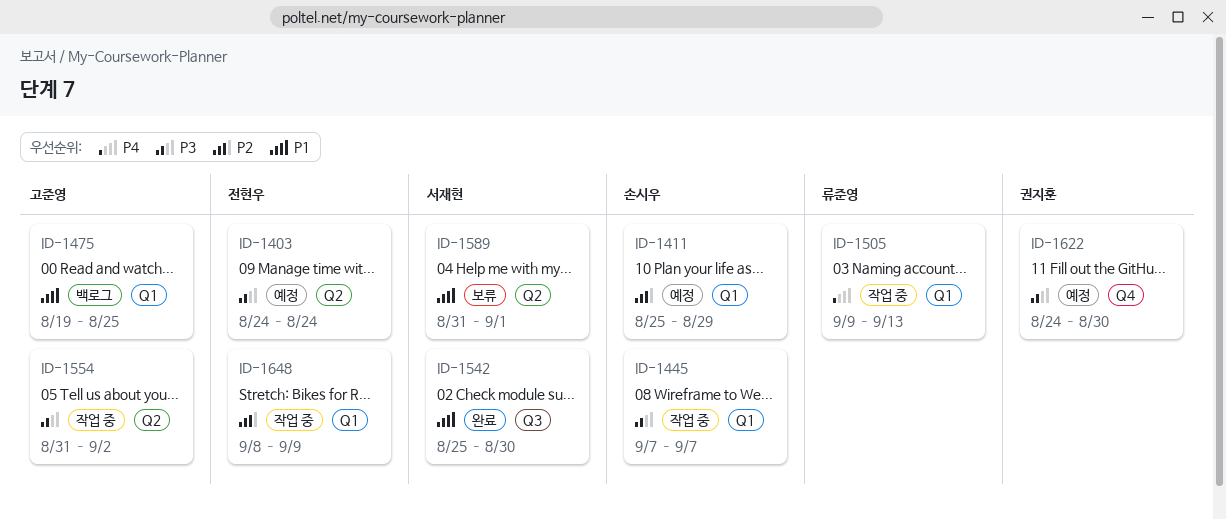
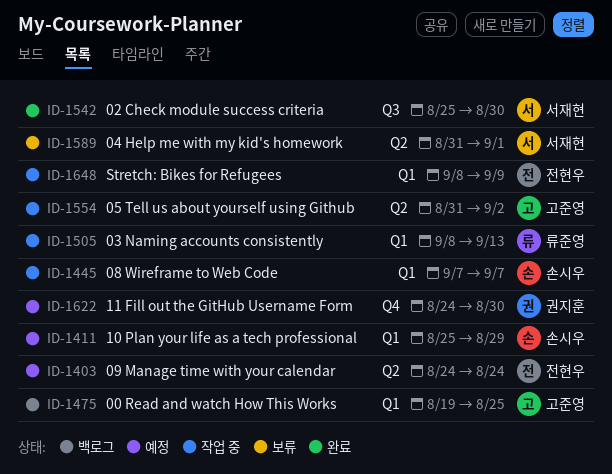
ID-1505, start: Sep 9 -> Sep 8

